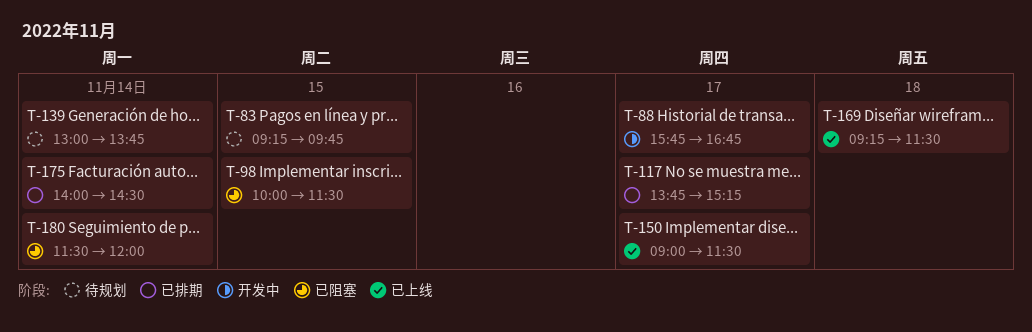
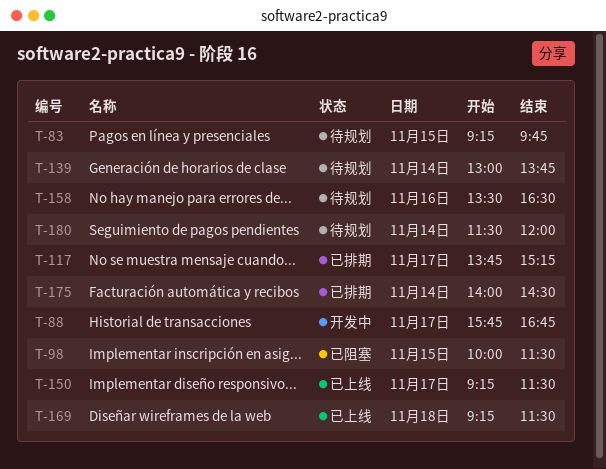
T-150, begins: 09:00 -> 09:15
T-158: none -> present
T-180, status: 已阻塞 -> 待规划

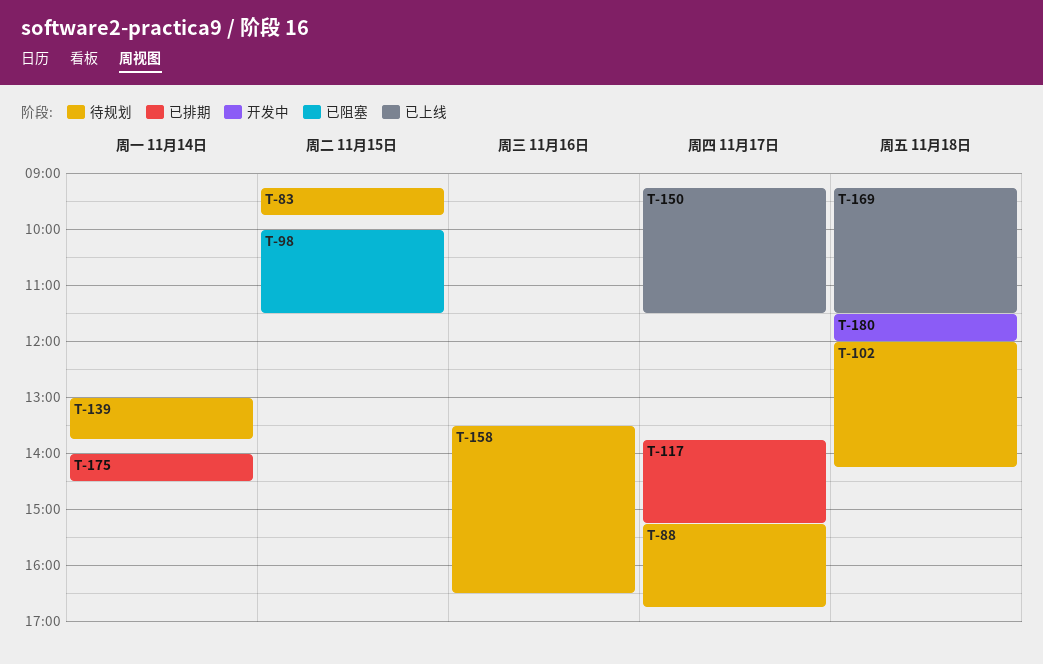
T-88, status: 开发中 -> 待规划
T-88, begins: 15:45 -> 15:15
T-102: none -> present
T-180, status: 待规划 -> 开发中
T-180, day: Nov 14 -> Nov 18

